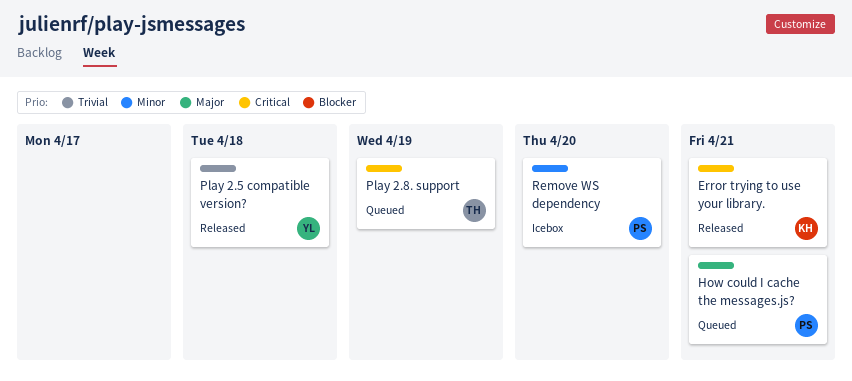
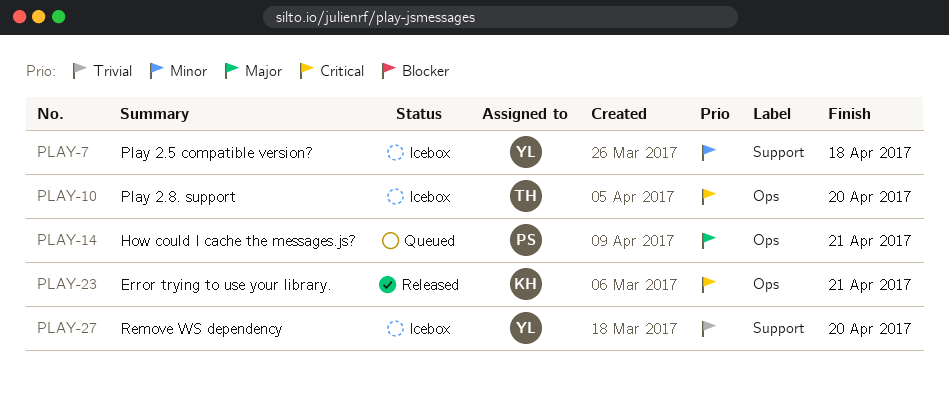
Play 2.5 compatible version?, status: Released -> Icebox
Play 2.5 compatible version?, priority: Trivial -> Minor
Play 2.8. support, status: Queued -> Icebox
Play 2.8. support, due: Apr 19 -> Apr 20
Remove WS dependency, owner: PS -> YL
Remove WS dependency, priority: Minor -> Trivial

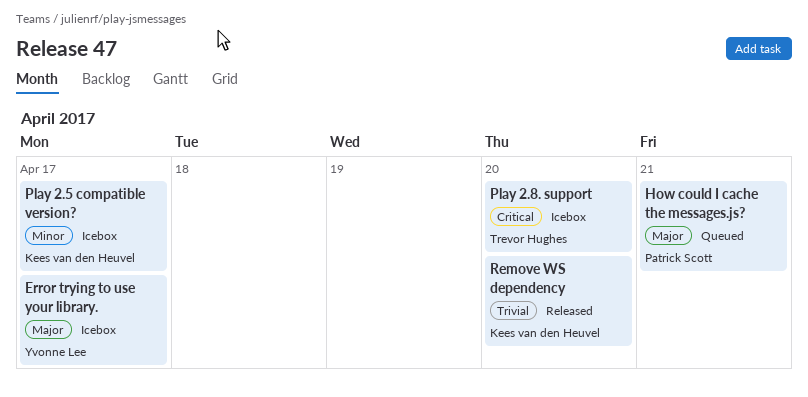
Error trying to use your library., status: Released -> Icebox
Error trying to use your library., owner: Kees van den Heuvel -> Yvonne Lee
Error trying to use your library., priority: Critical -> Major
Error trying to use your library., due: Apr 21 -> Apr 17
Play 2.5 compatible version?, owner: Yvonne Lee -> Kees van den Heuvel
Play 2.5 compatible version?, due: Apr 18 -> Apr 17
Remove WS dependency, status: Icebox -> Released
Remove WS dependency, owner: Yvonne Lee -> Kees van den Heuvel

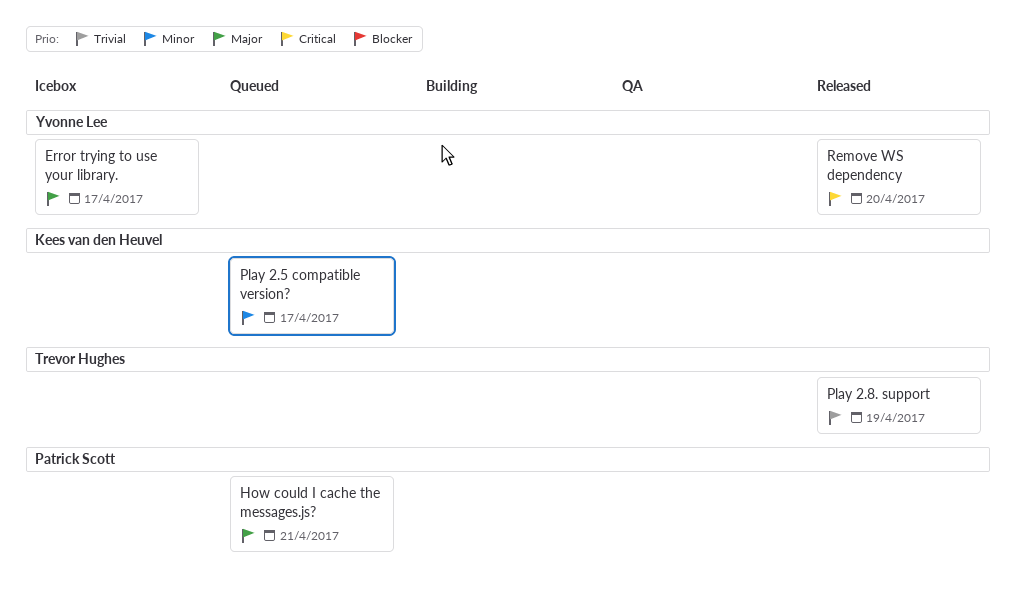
Play 2.5 compatible version?, status: Icebox -> Queued
Play 2.8. support, status: Icebox -> Released
Play 2.8. support, priority: Critical -> Trivial
Play 2.8. support, due: Apr 20 -> Apr 19
Remove WS dependency, owner: Kees van den Heuvel -> Yvonne Lee
Remove WS dependency, priority: Trivial -> Critical

